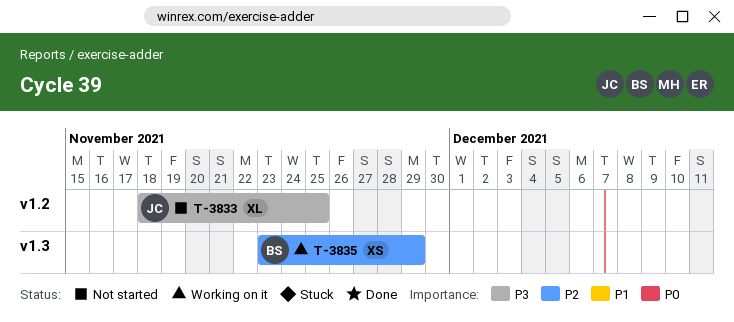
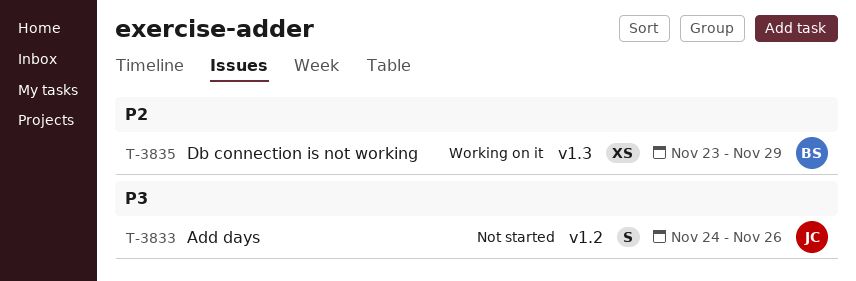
T-3833, estimate: XL -> S
T-3833, start: Nov 18 -> Nov 24
T-3833, due: Nov 25 -> Nov 26

